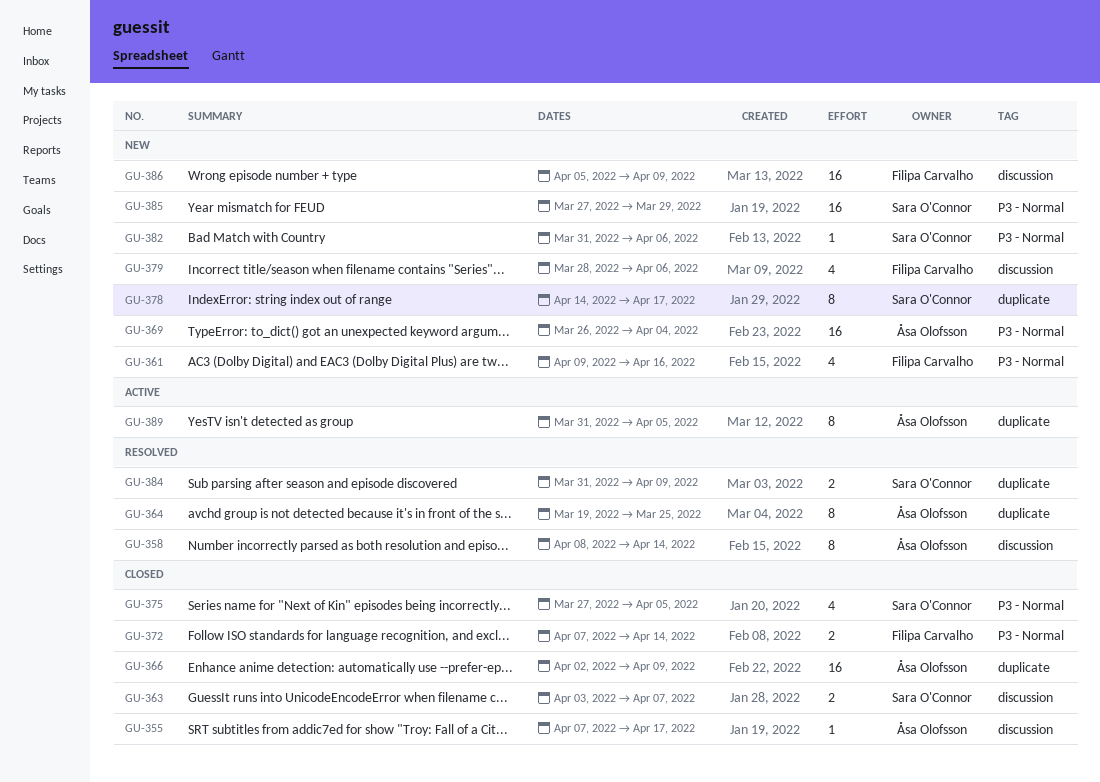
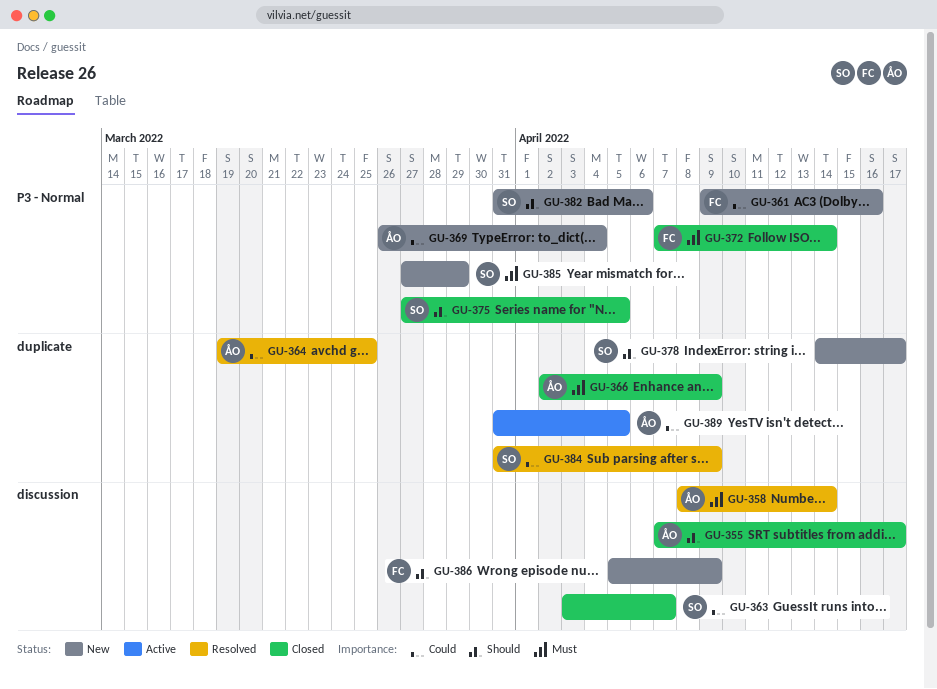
GU-379: present -> none

